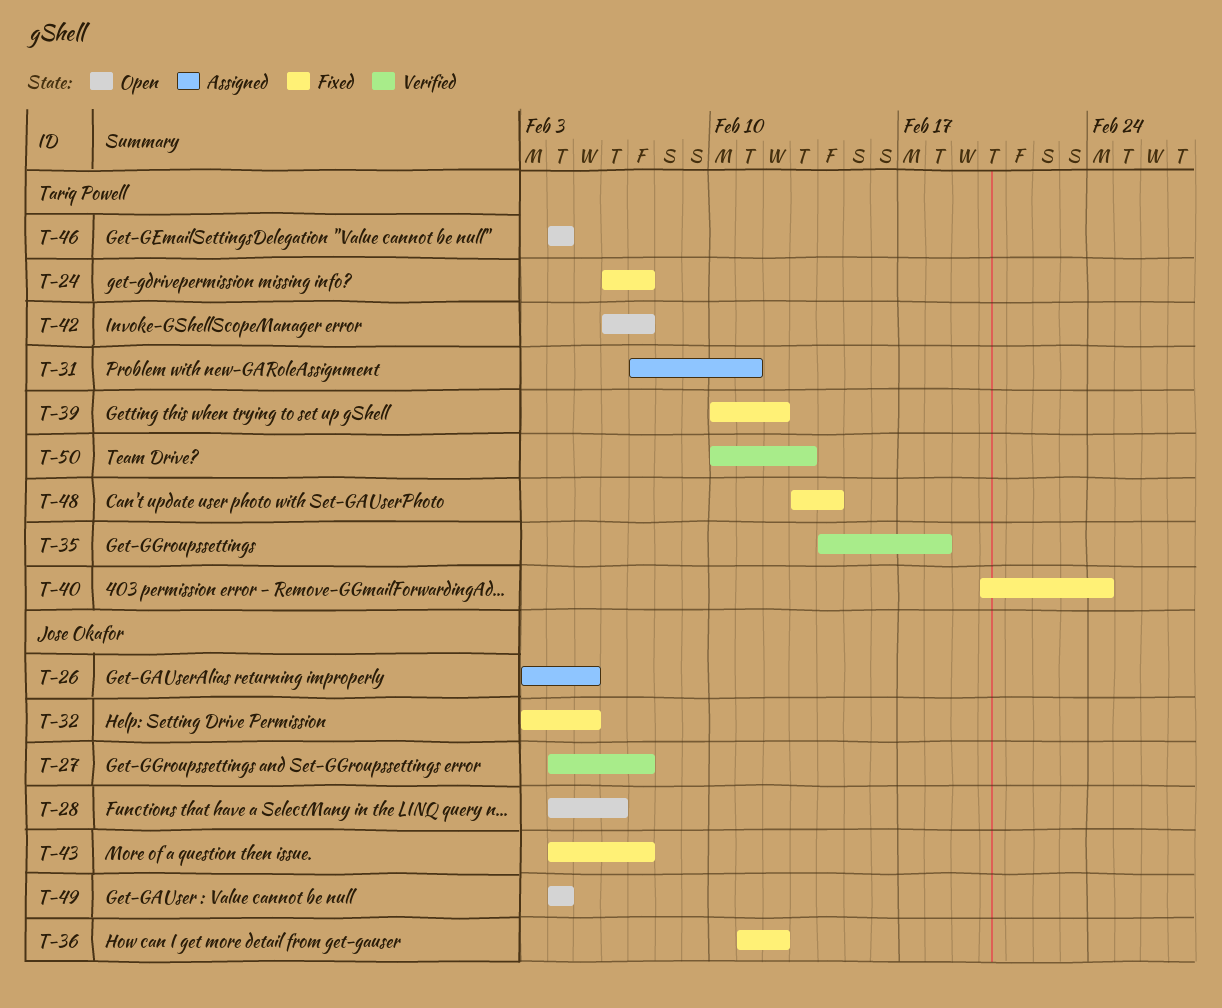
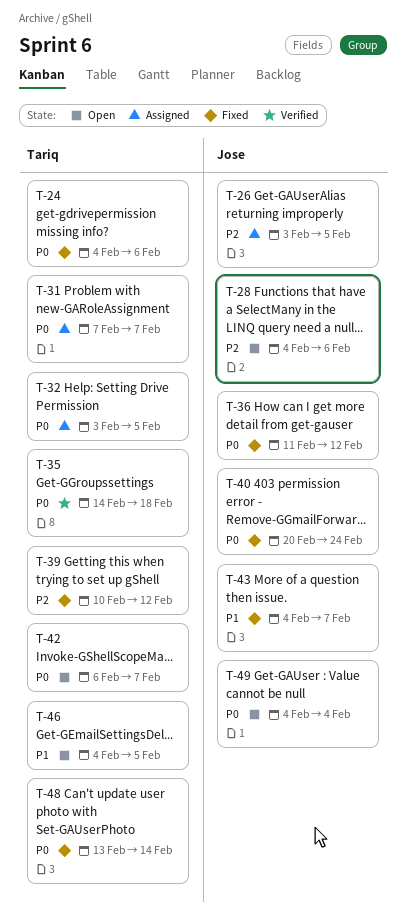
T-24, start: Feb 6 -> Feb 4
T-24, due: Feb 7 -> Feb 6
T-27: present -> none
T-31, due: Feb 11 -> Feb 7
T-32, status: Fixed -> Assigned
T-32, owner: Jose Okafor -> Tariq Powell
T-40, owner: Tariq Powell -> Jose Okafor
T-46, due: Feb 4 -> Feb 5
T-50: present -> none

